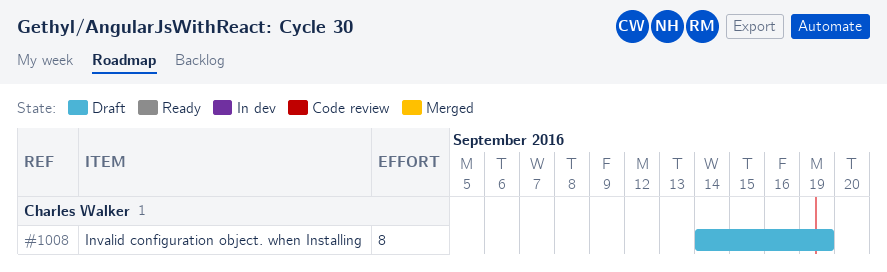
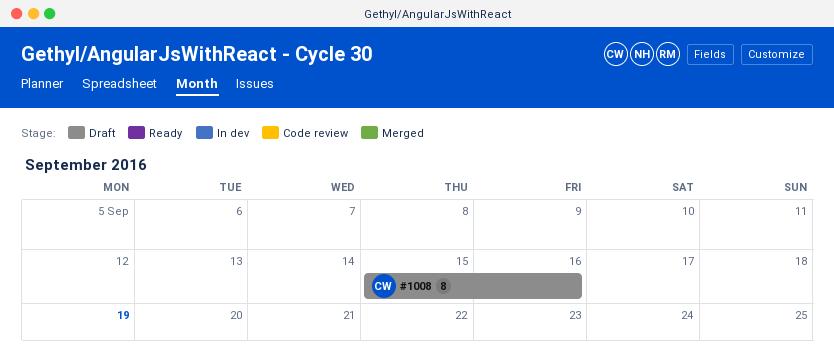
#1008, start: Sep 14 -> Sep 15
#1008, due: Sep 19 -> Sep 16

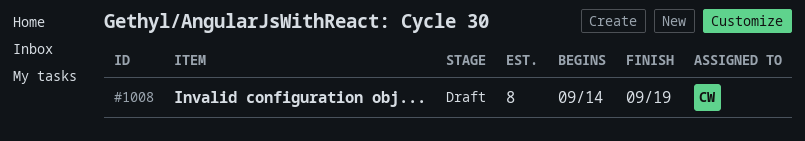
#1008, start: Sep 15 -> Sep 14
#1008, due: Sep 16 -> Sep 19

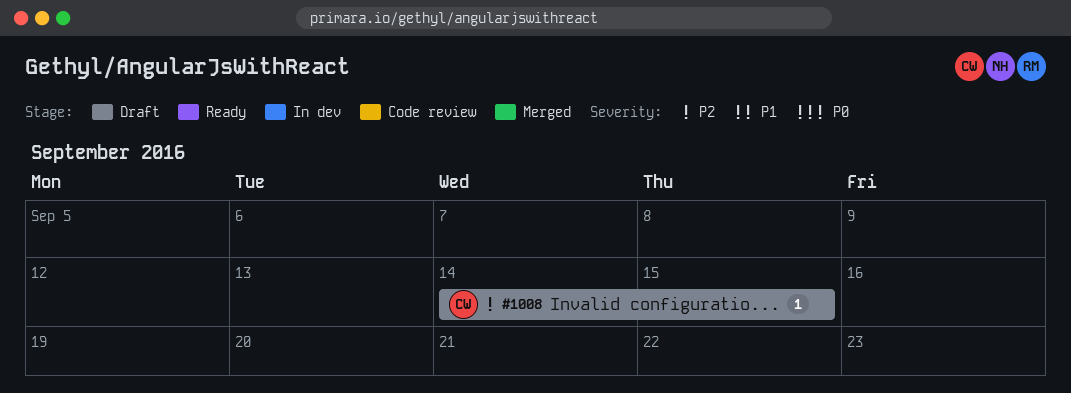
#1008, estimate: 8 -> 1
#1008, due: Sep 19 -> Sep 15

